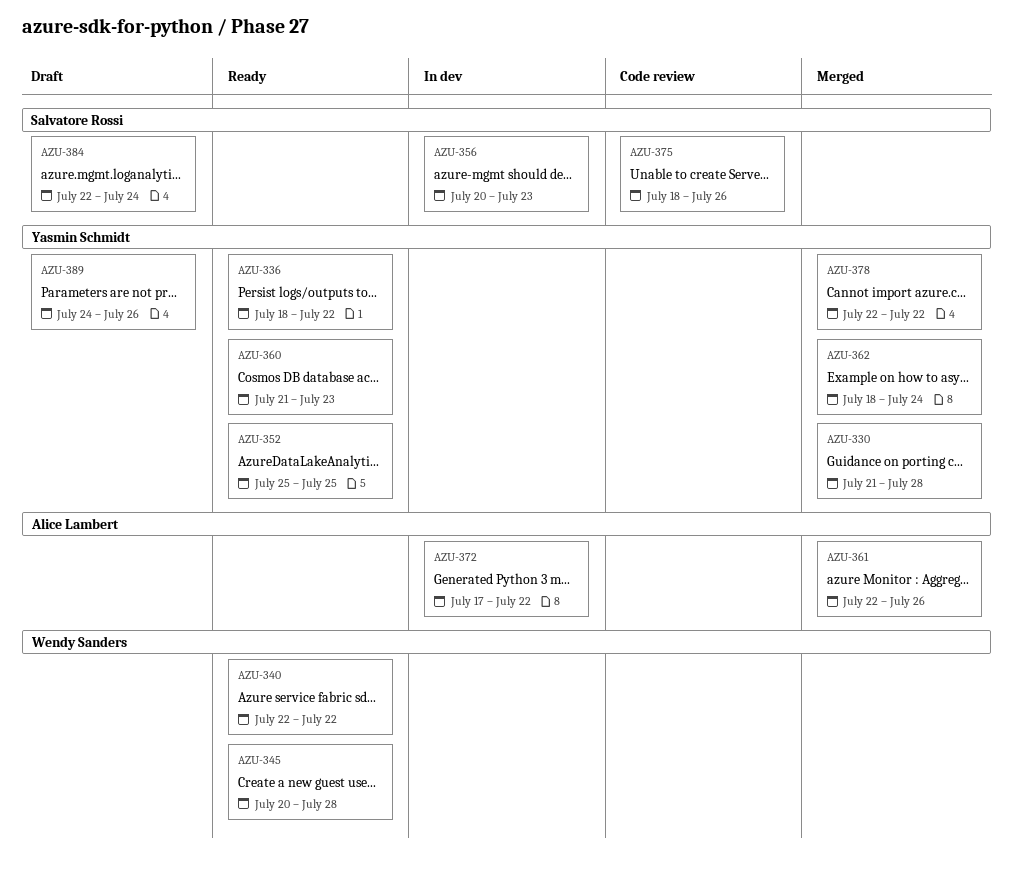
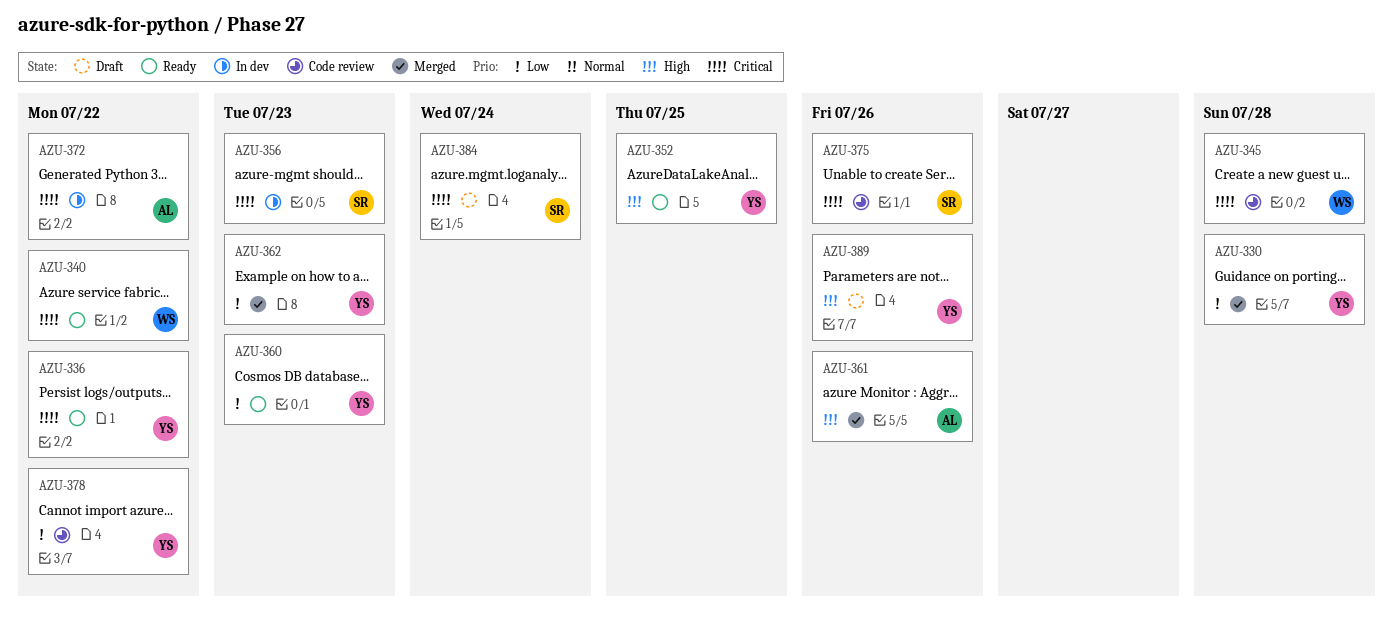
AZU-345, status: Ready -> Code review
AZU-362, due: Jul 24 -> Jul 23
AZU-378, status: Merged -> Code review

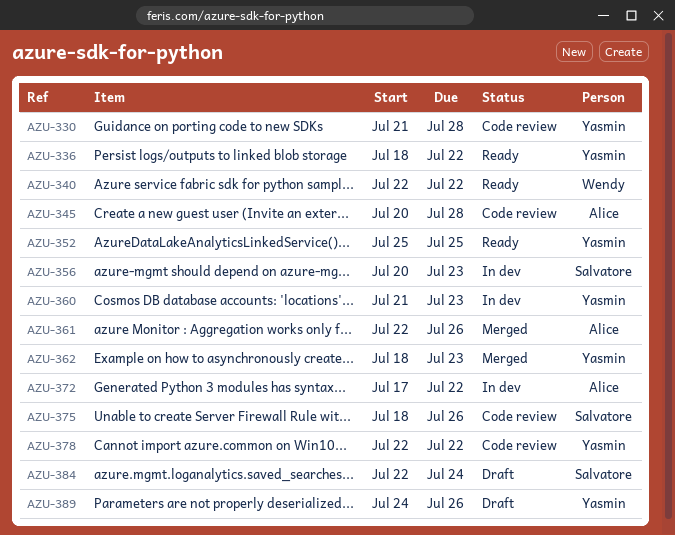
AZU-330, status: Merged -> Code review
AZU-345, owner: Wendy -> Alice
AZU-360, status: Ready -> In dev

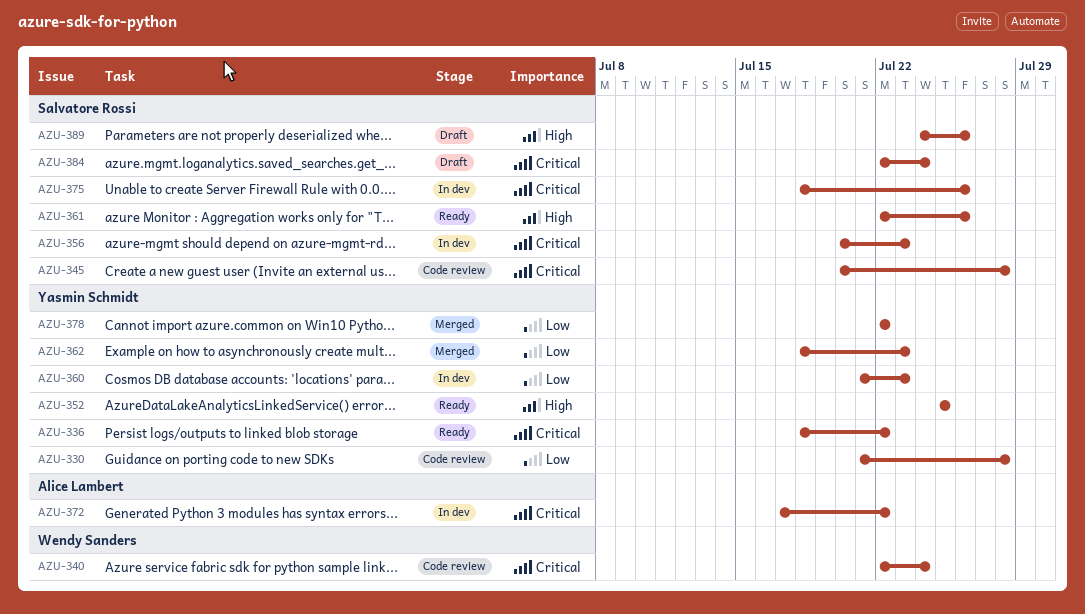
AZU-340, status: Ready -> Code review
AZU-340, due: Jul 22 -> Jul 24
AZU-345, owner: Alice Lambert -> Salvatore Rossi
AZU-361, status: Merged -> Ready
AZU-361, owner: Alice Lambert -> Salvatore Rossi
AZU-375, status: Code review -> In dev
AZU-378, status: Code review -> Merged
AZU-389, owner: Yasmin Schmidt -> Salvatore Rossi

